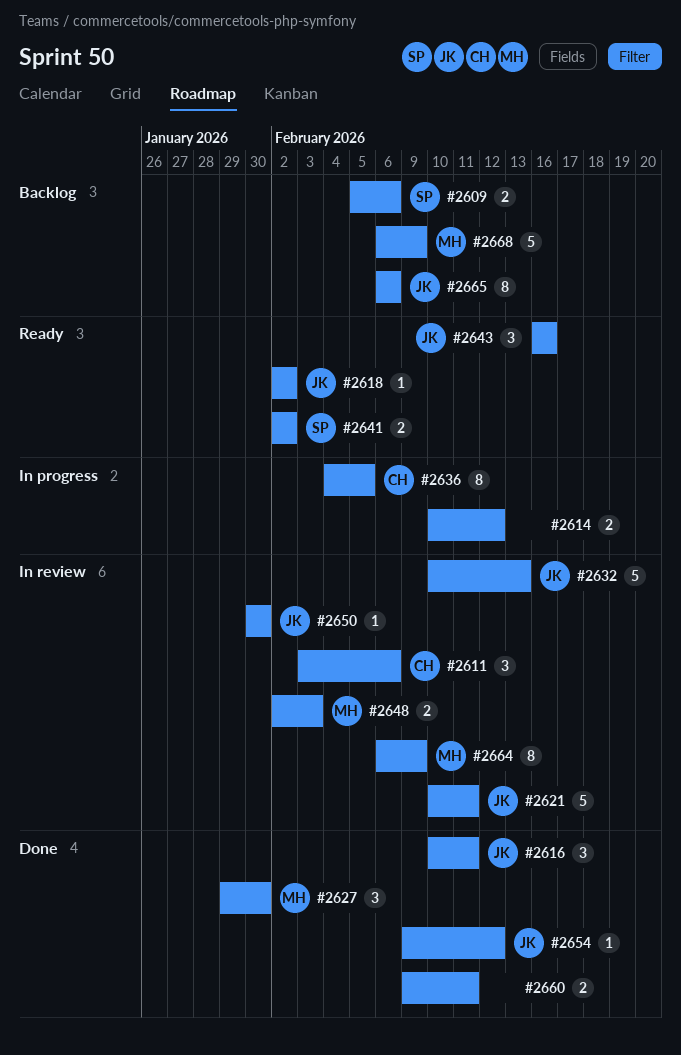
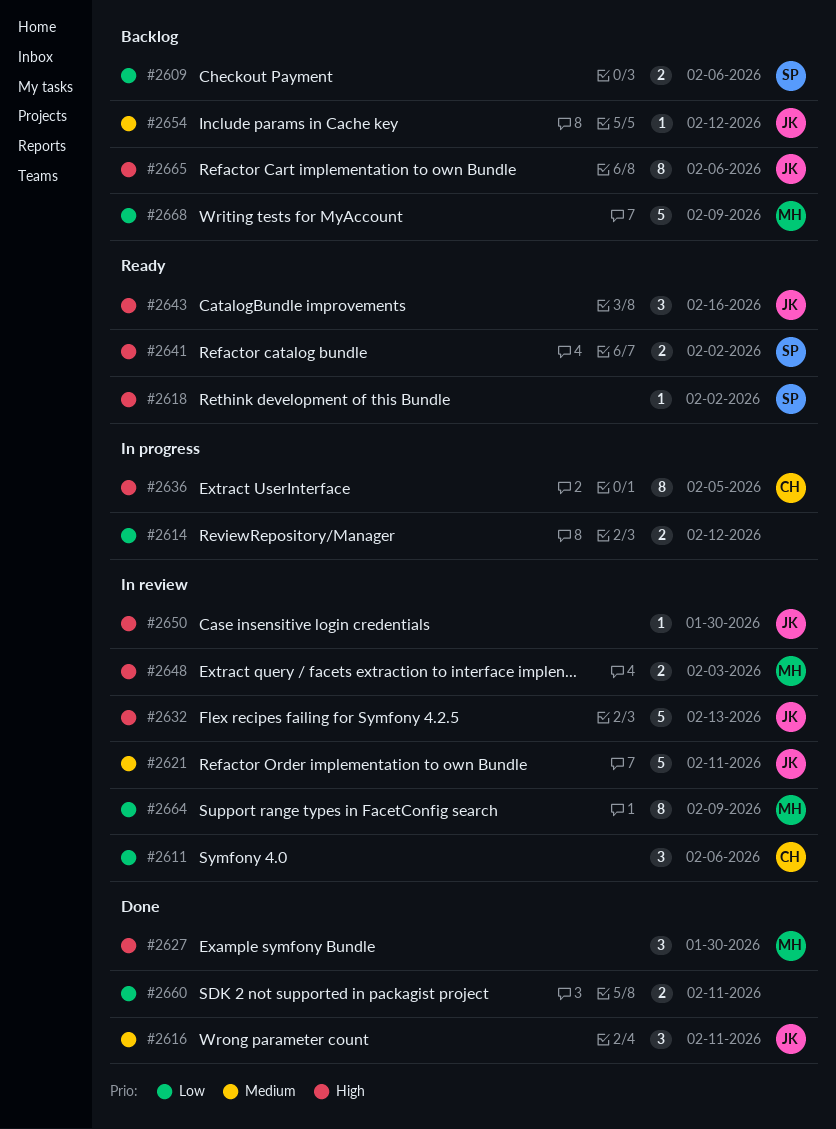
#2618, owner: JK -> SP
#2654, status: Done -> Backlog

